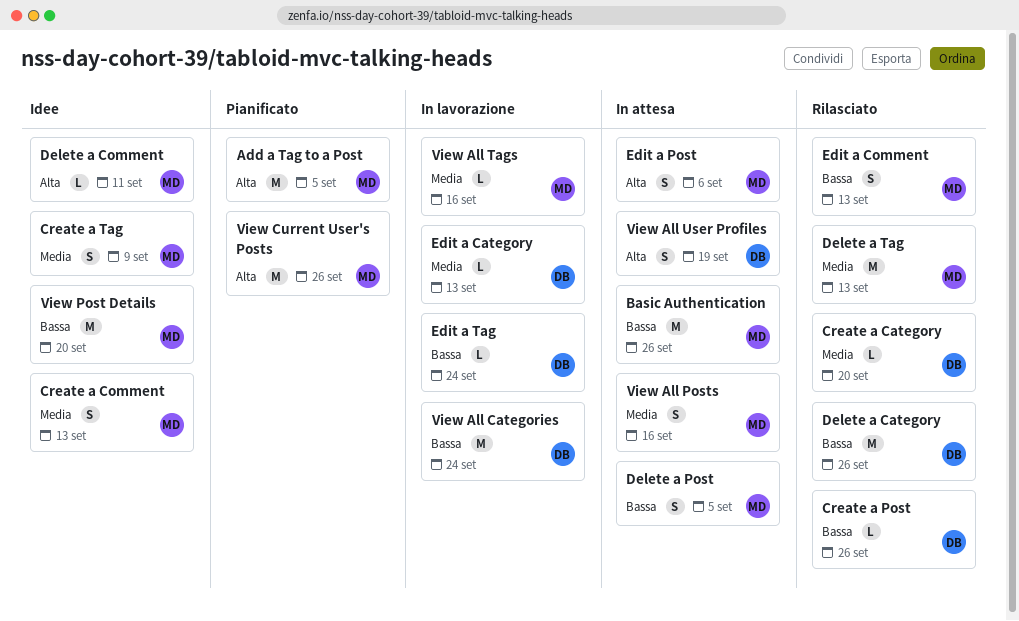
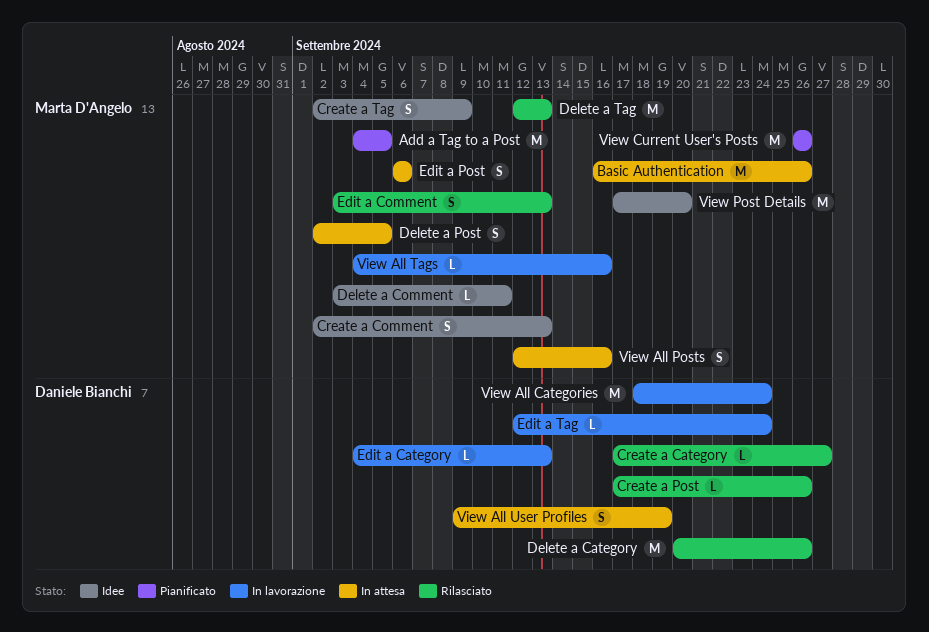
Create a Category, due: Sep 20 -> Sep 27

